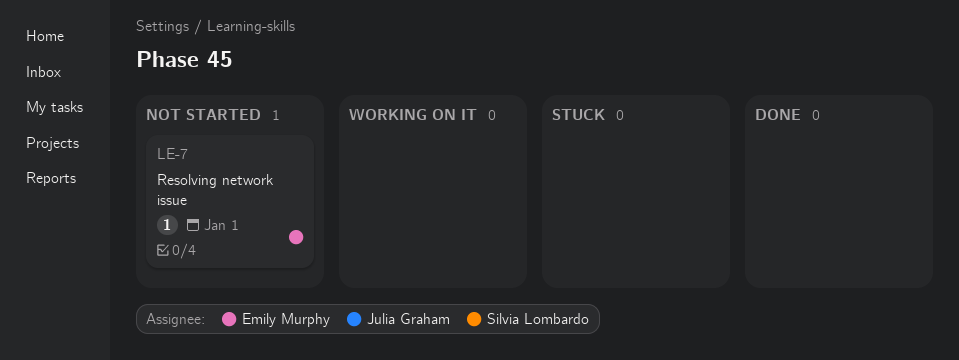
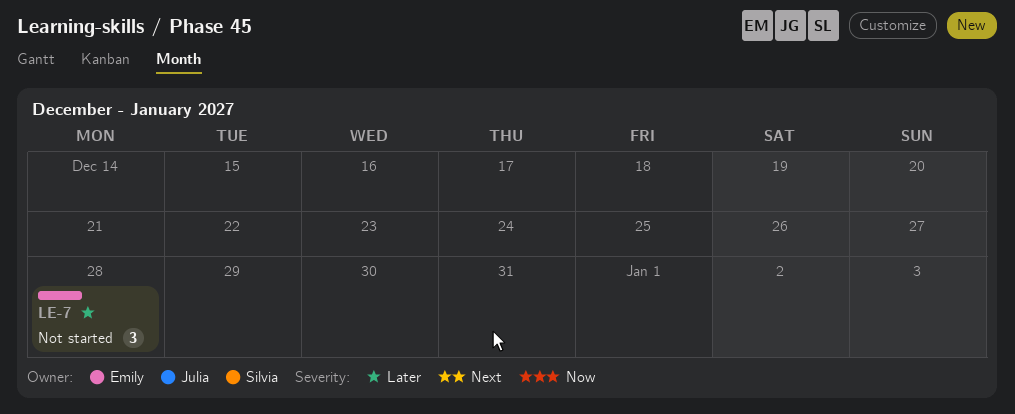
LE-7, estimate: 1 -> 3
LE-7, due: Jan 1 -> Dec 28

